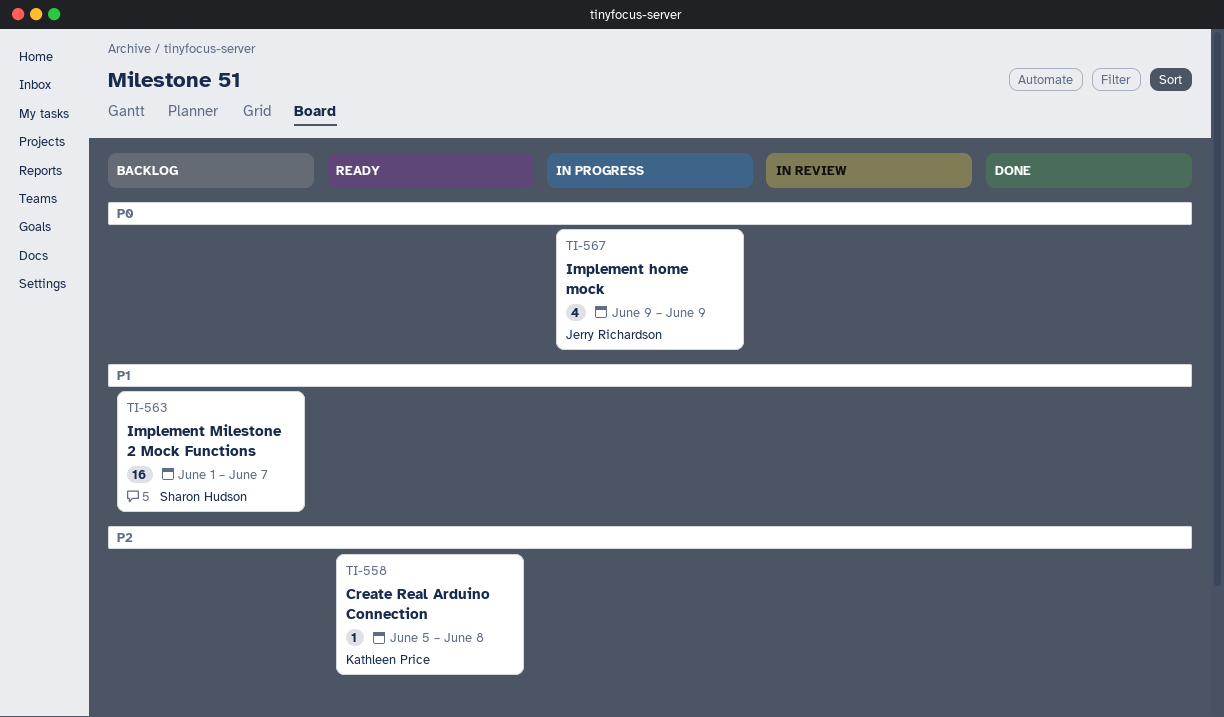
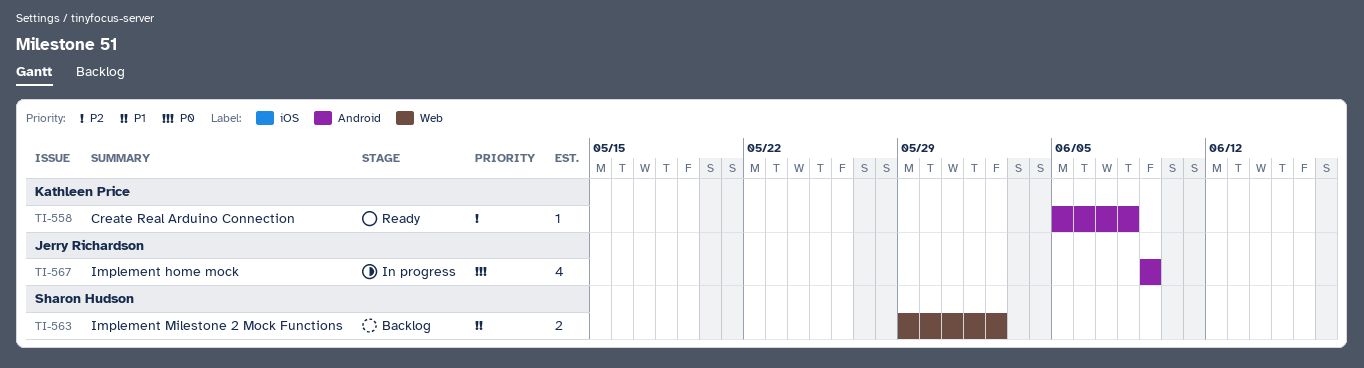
TI-563, estimate: 16 -> 2
TI-563, start: Jun 1 -> May 29
TI-563, due: Jun 7 -> Jun 2

